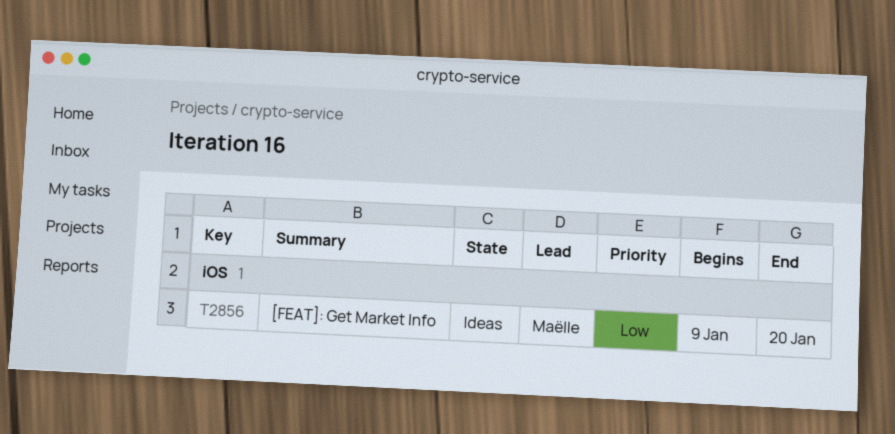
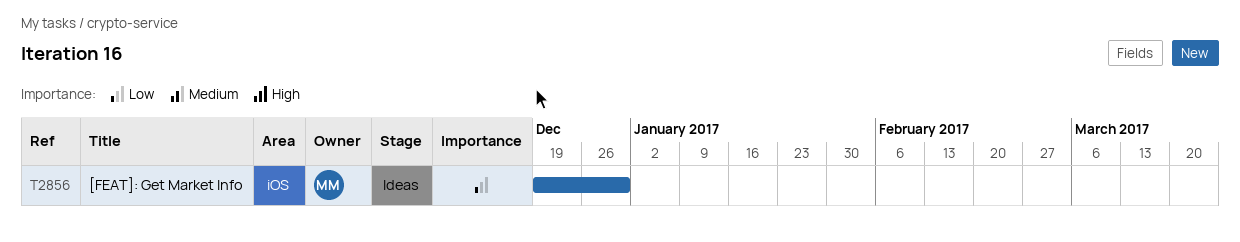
T2856, start: Jan 9 -> Dec 19
T2856, due: Jan 20 -> Dec 30

